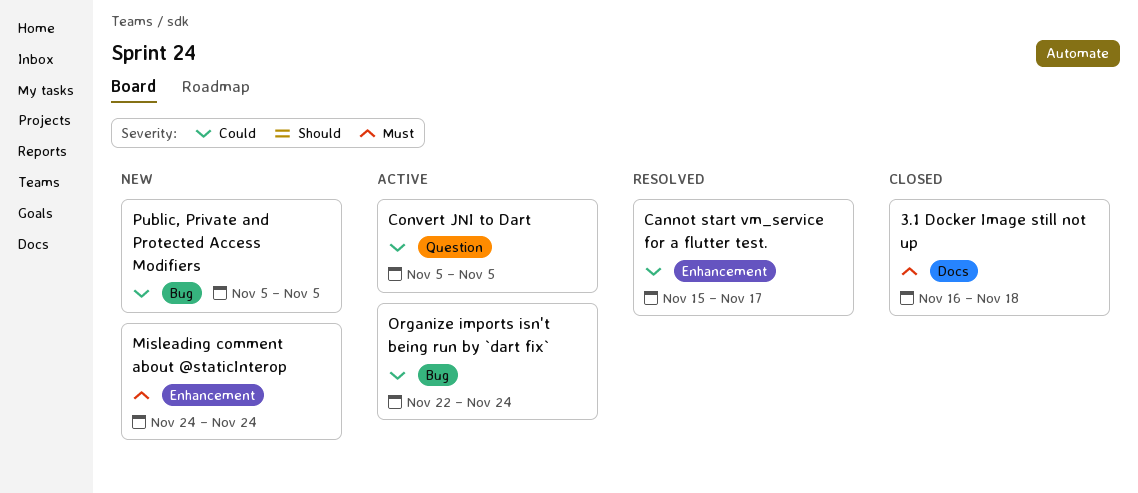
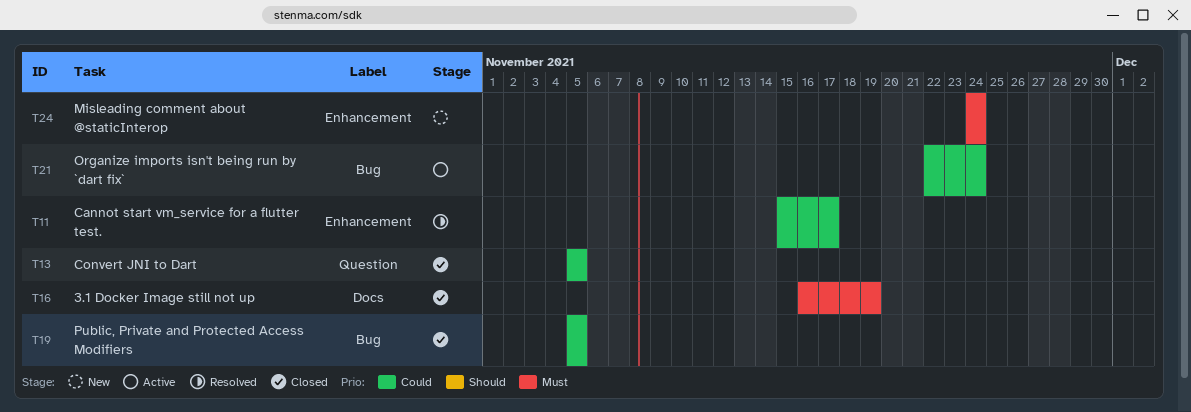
3.1 Docker Image still not up, due: Nov 18 -> Nov 19
Convert JNI to Dart, status: Active -> Closed
Public, Private and Protected Access Modifiers, status: New -> Closed

